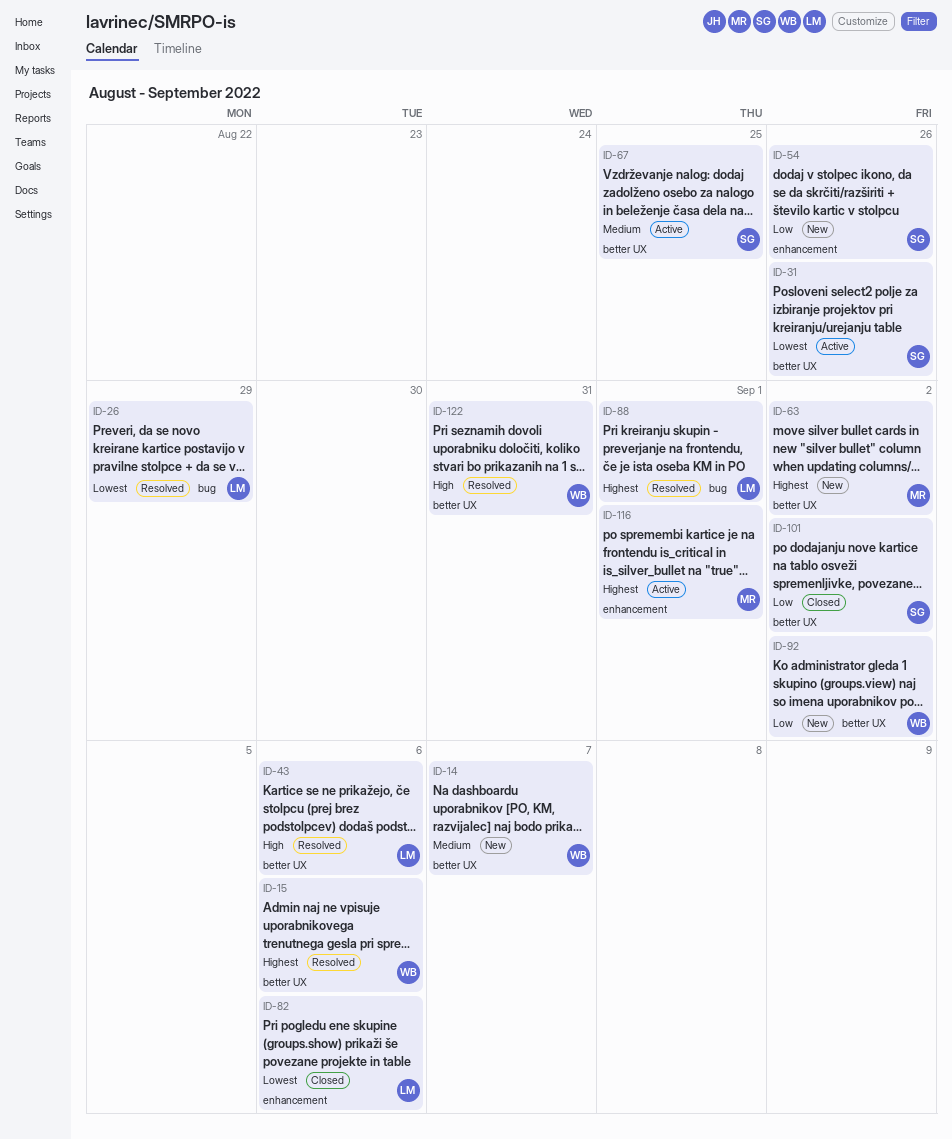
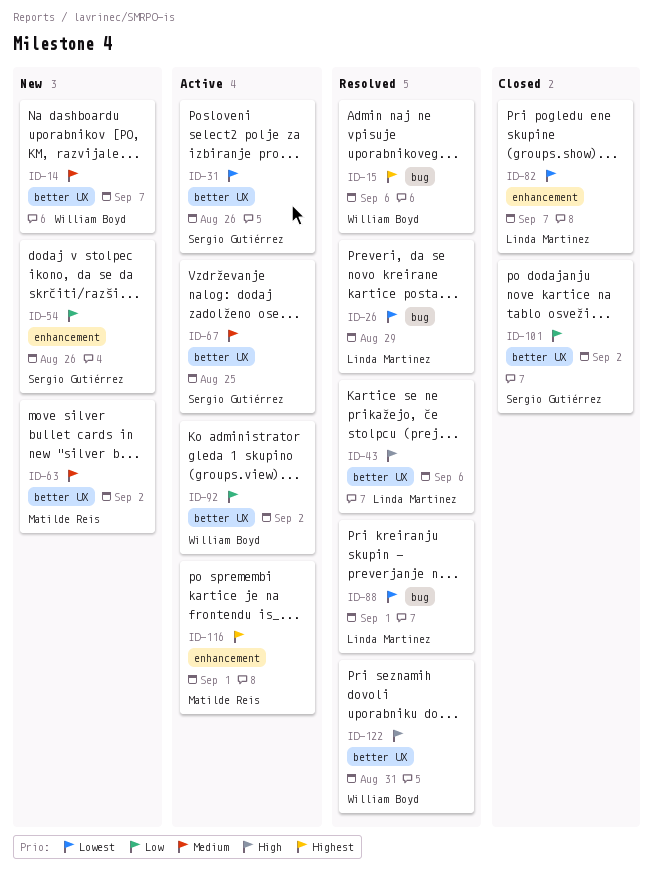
ID-15, label: better UX -> bug
ID-63, priority: Highest -> Medium
ID-82, due: Sep 6 -> Sep 7
ID-88, priority: Highest -> Lowest
ID-92, status: New -> Active

